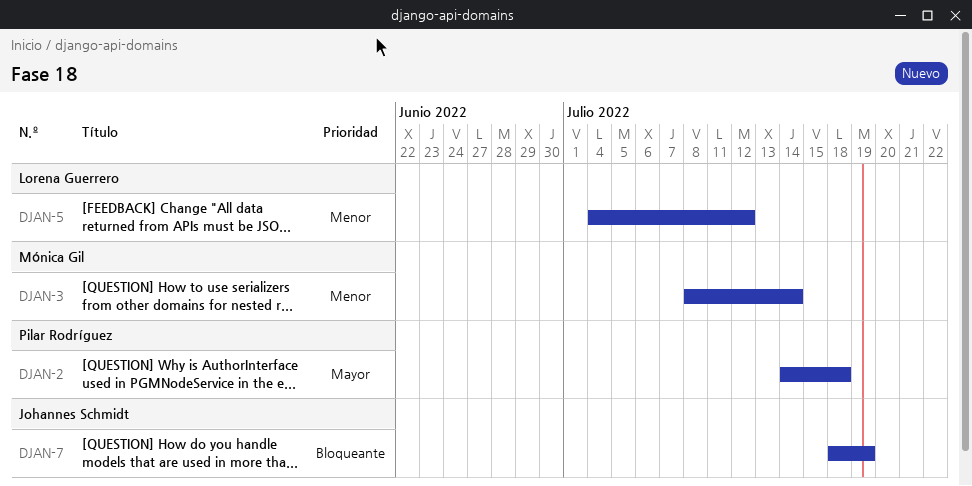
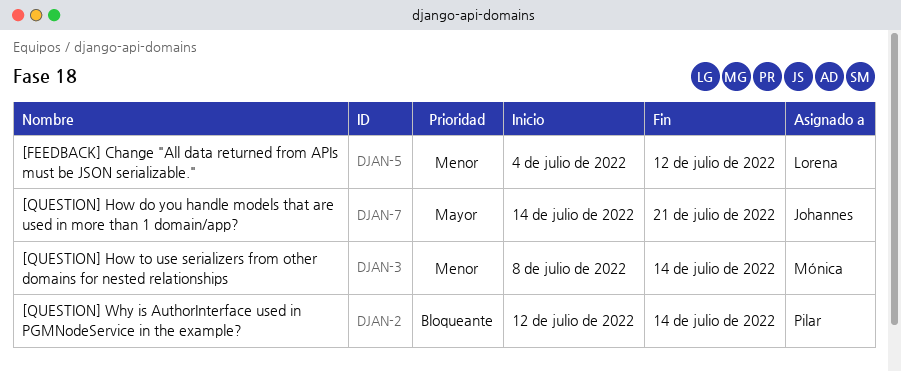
DJAN-2, priority: Mayor -> Bloqueante
DJAN-2, start: Jul 14 -> Jul 12
DJAN-2, due: Jul 18 -> Jul 14
DJAN-7, priority: Bloqueante -> Mayor
DJAN-7, start: Jul 18 -> Jul 14
DJAN-7, due: Jul 19 -> Jul 21

